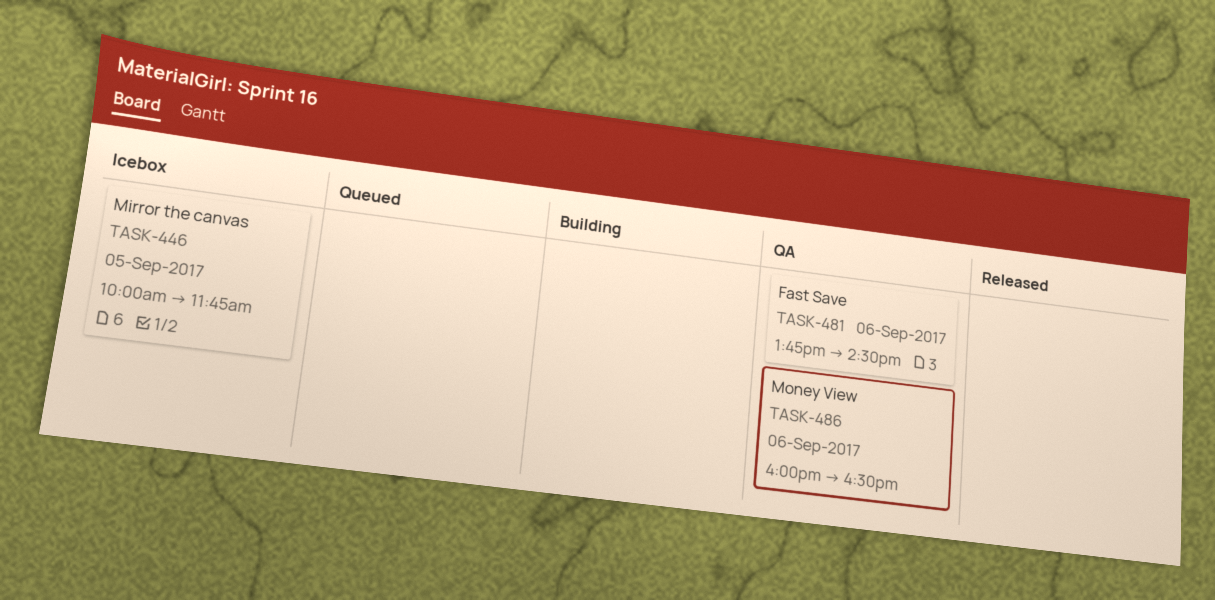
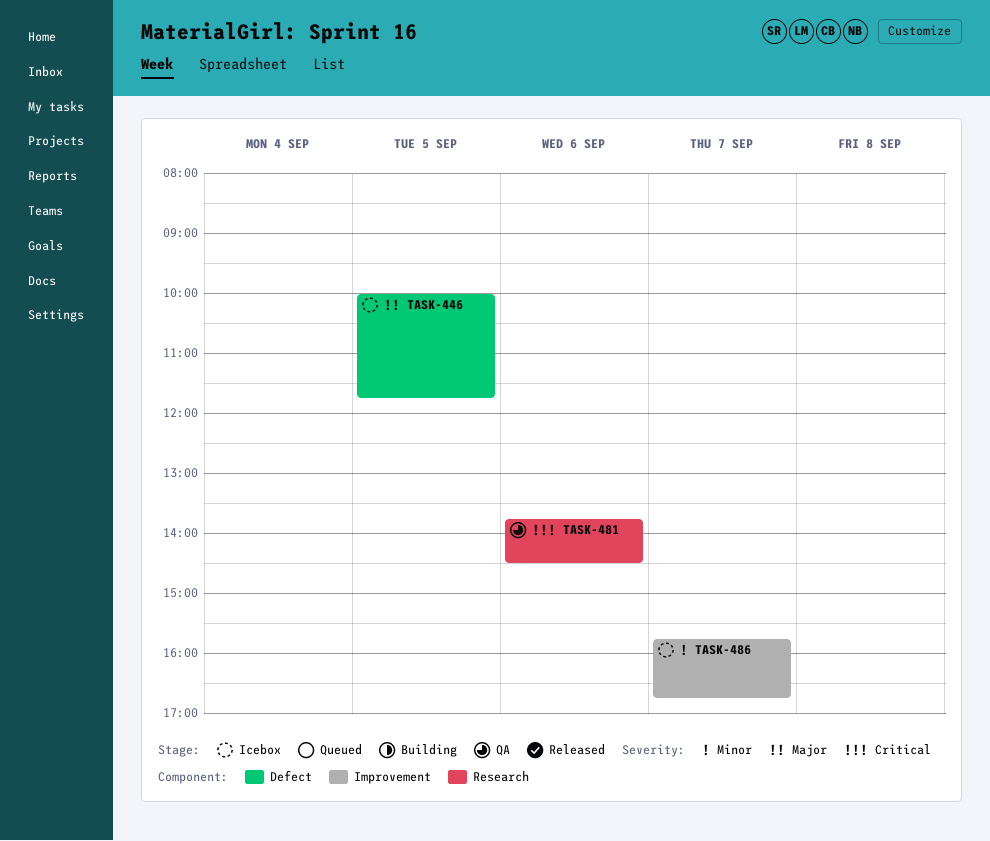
TASK-486, status: QA -> Icebox
TASK-486, day: Sep 6 -> Sep 7
TASK-486, begins: 16:00 -> 15:45
TASK-486, ends: 16:30 -> 16:45

